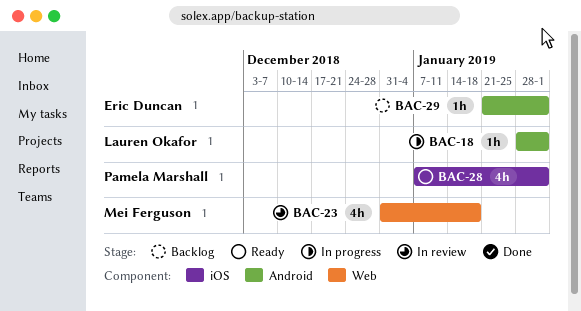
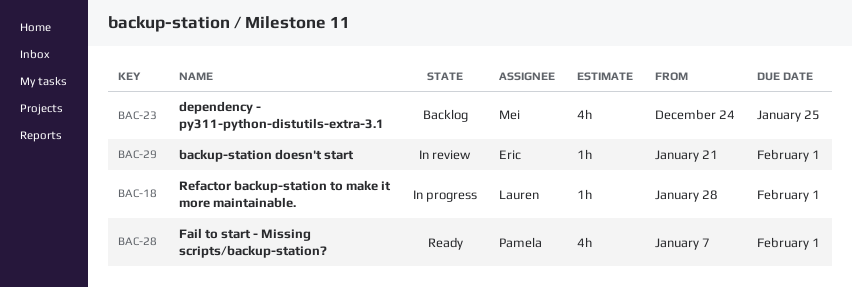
BAC-23, status: In review -> Backlog
BAC-23, start: Dec 31 -> Dec 24
BAC-23, due: Jan 18 -> Jan 25
BAC-29, status: Backlog -> In review

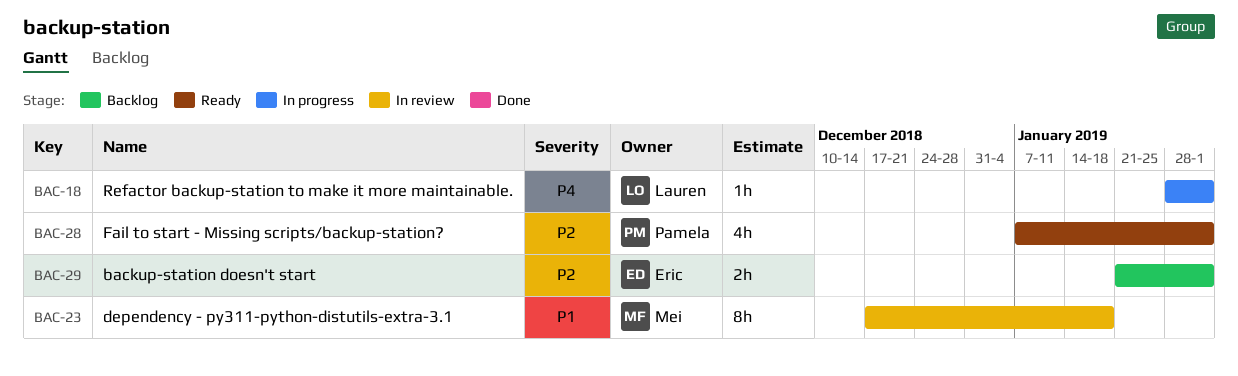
BAC-23, status: Backlog -> In review
BAC-23, estimate: 4h -> 8h
BAC-23, start: Dec 24 -> Dec 17
BAC-23, due: Jan 25 -> Jan 18
BAC-29, status: In review -> Backlog
BAC-29, estimate: 1h -> 2h

